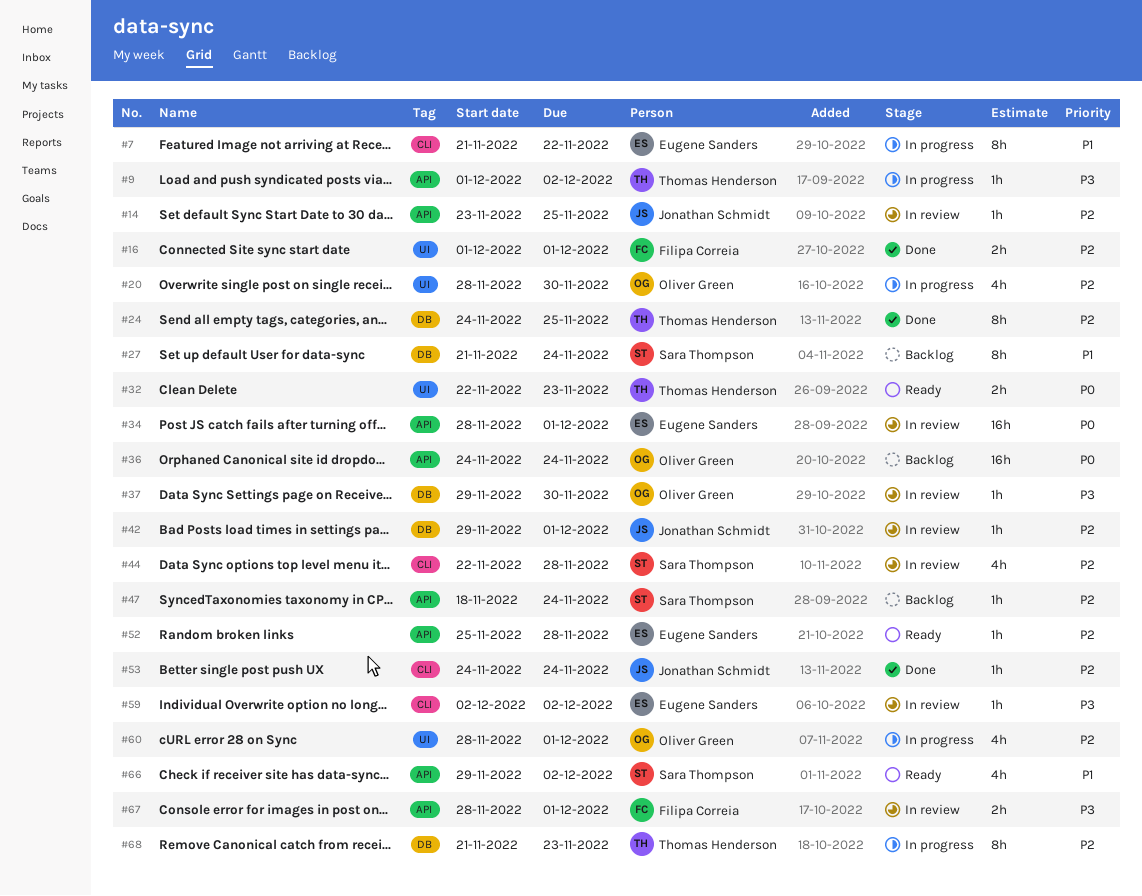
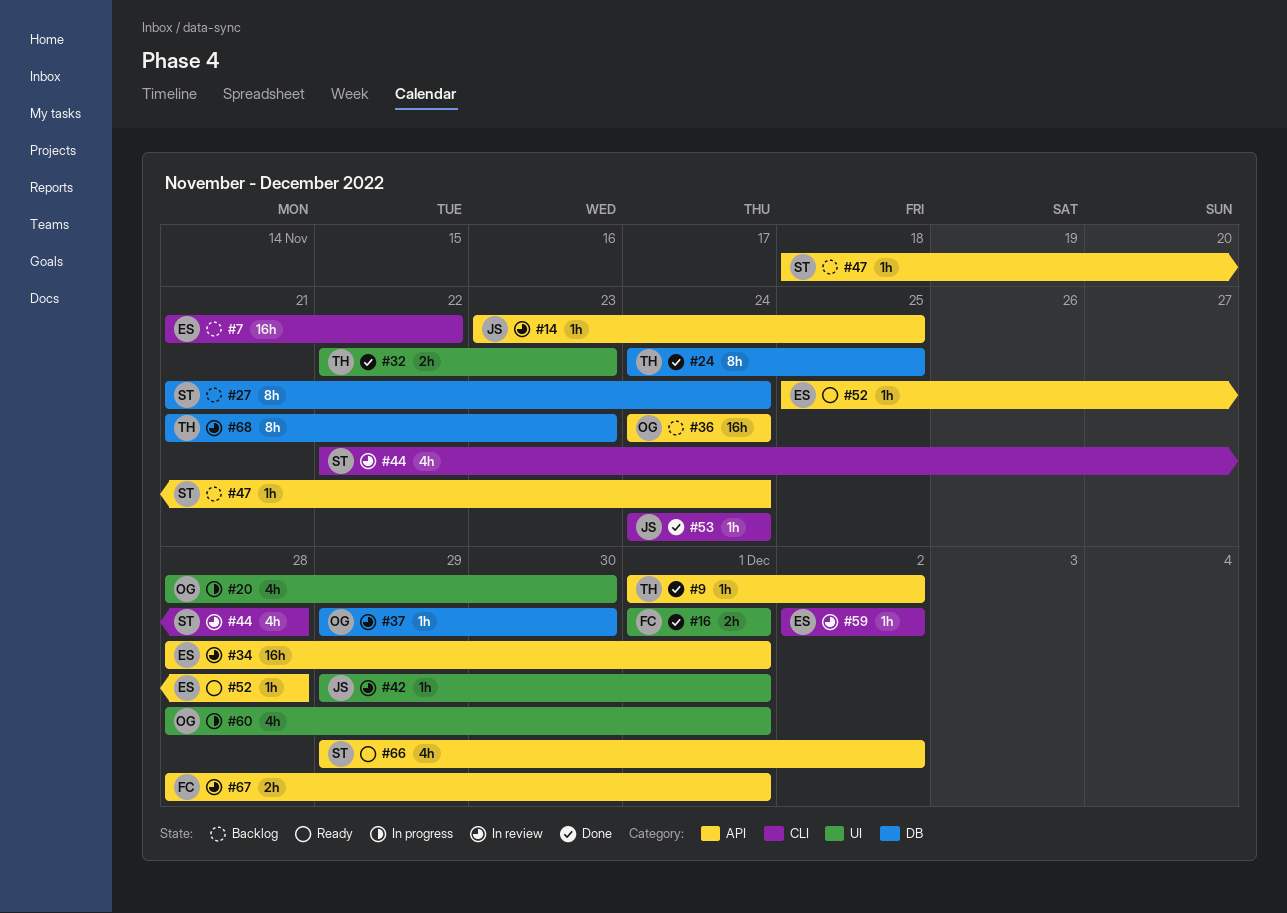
#7, status: In progress -> Backlog
#7, estimate: 8h -> 16h
#9, status: In progress -> Done
#32, status: Ready -> Done
#42, label: DB -> UI
#68, status: In progress -> In review

